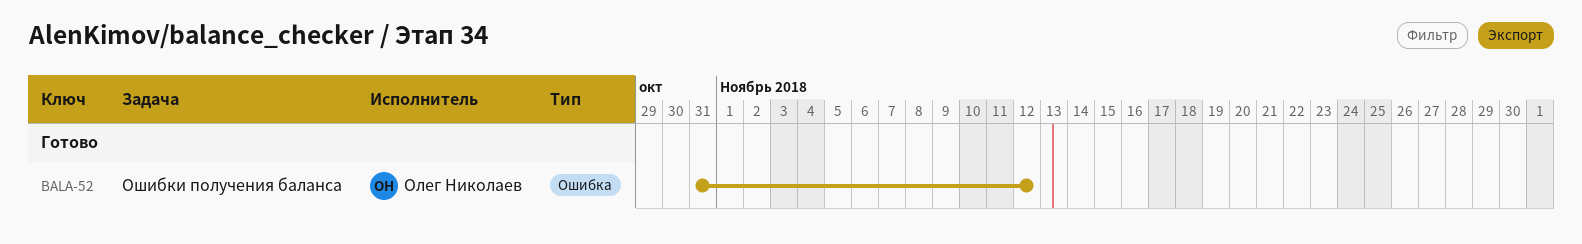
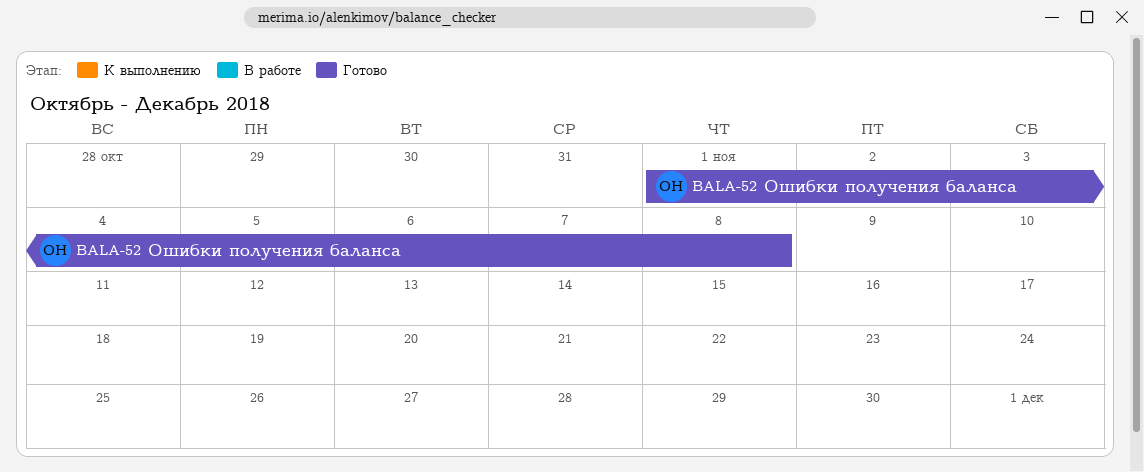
BALA-52, start: Oct 31 -> Nov 1
BALA-52, due: Nov 12 -> Nov 8

